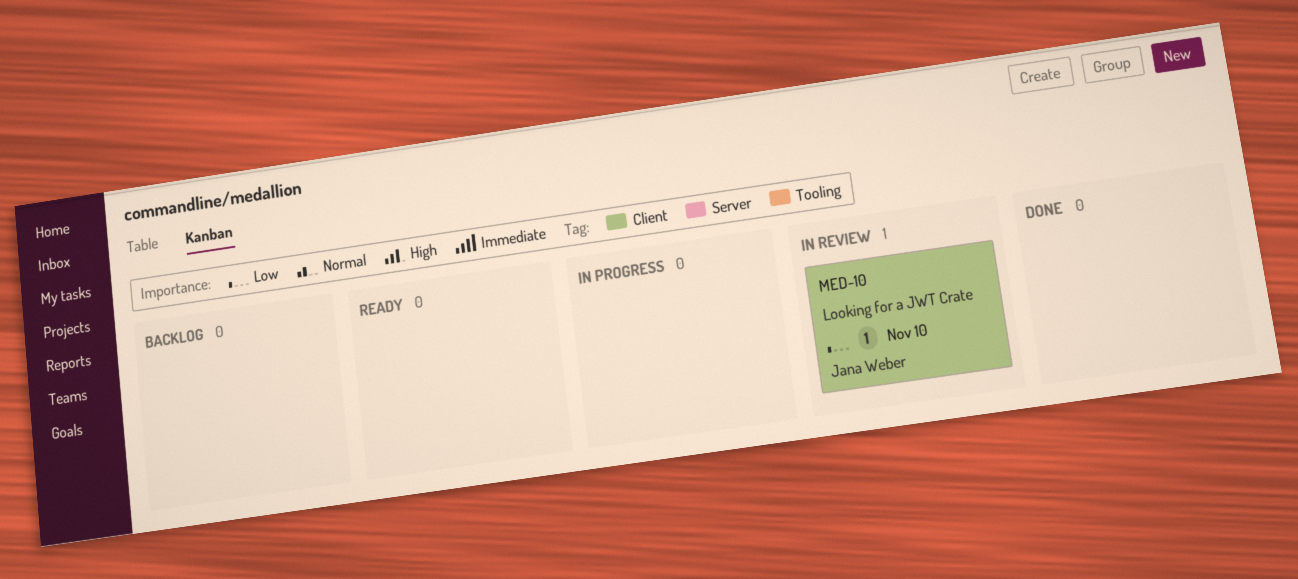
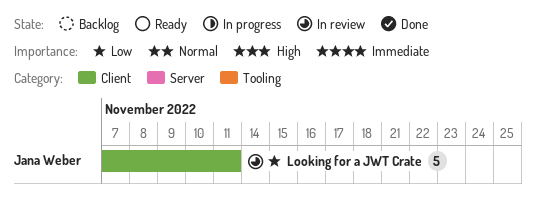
Looking for a JWT Crate, estimate: 1 -> 5
Looking for a JWT Crate, due: Nov 10 -> Nov 11

